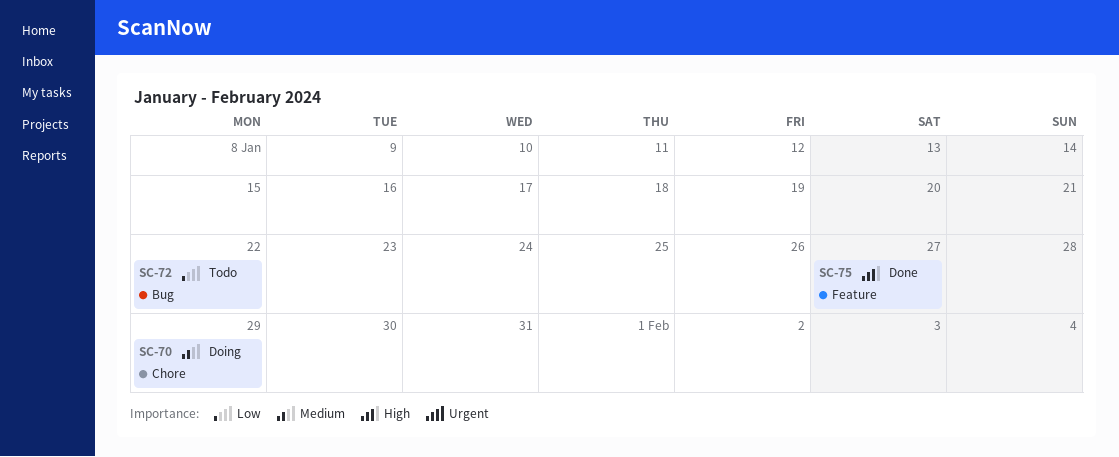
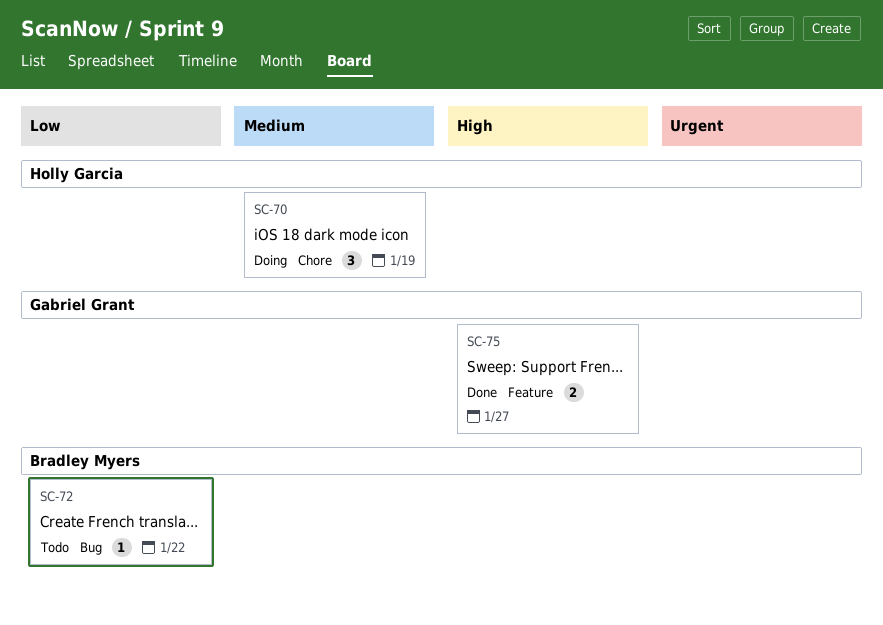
SC-70, due: Jan 29 -> Jan 19

